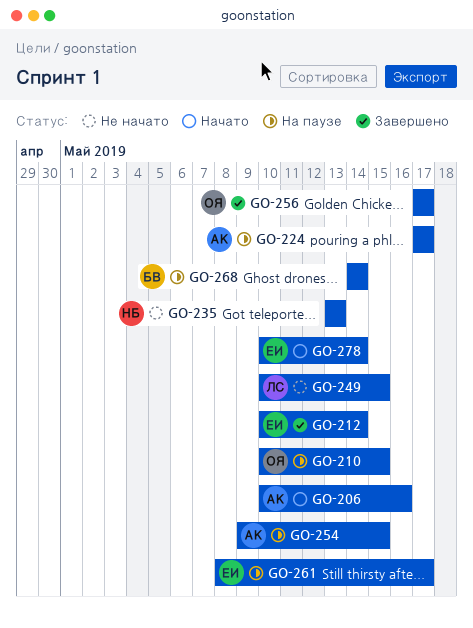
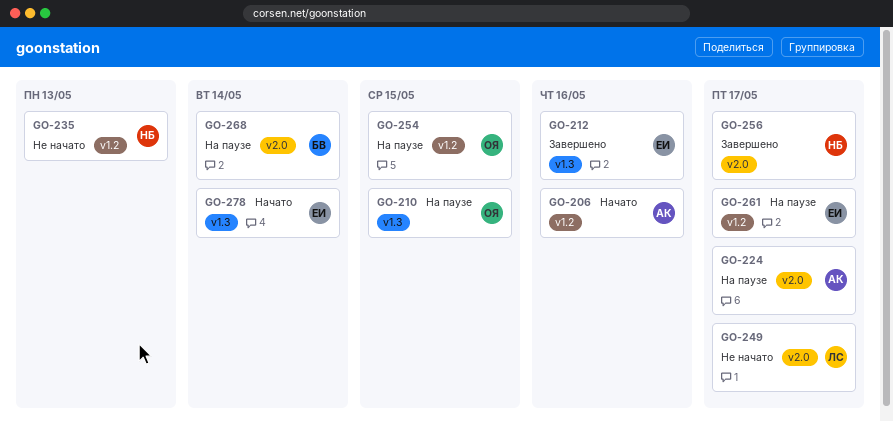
GO-212, due: May 14 -> May 16
GO-249, due: May 15 -> May 17
GO-254, owner: АК -> ОЯ
GO-256, owner: ОЯ -> НБ

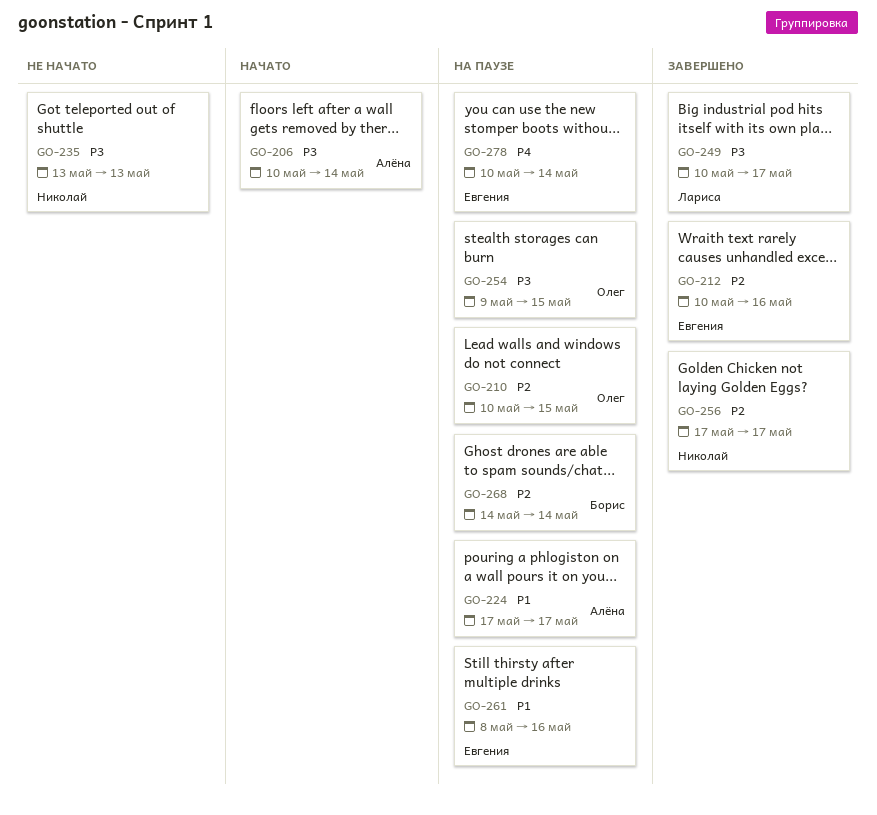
GO-206, due: May 16 -> May 14
GO-249, status: Не начато -> Завершено
GO-261, due: May 17 -> May 16
GO-278, status: Начато -> На паузе

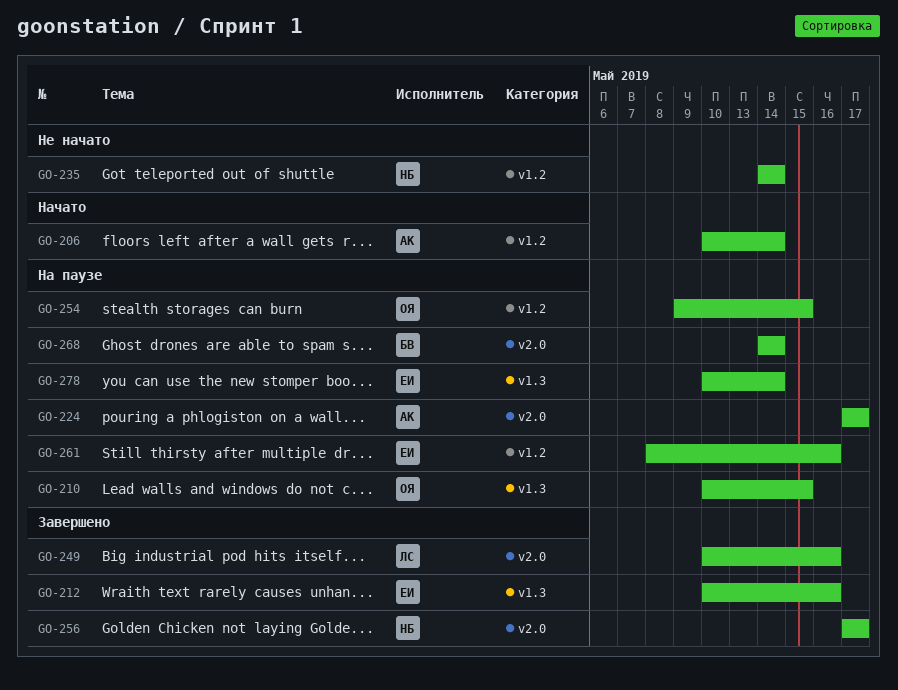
GO-235, start: May 13 -> May 14
GO-235, due: May 13 -> May 14
GO-249, due: May 17 -> May 16

